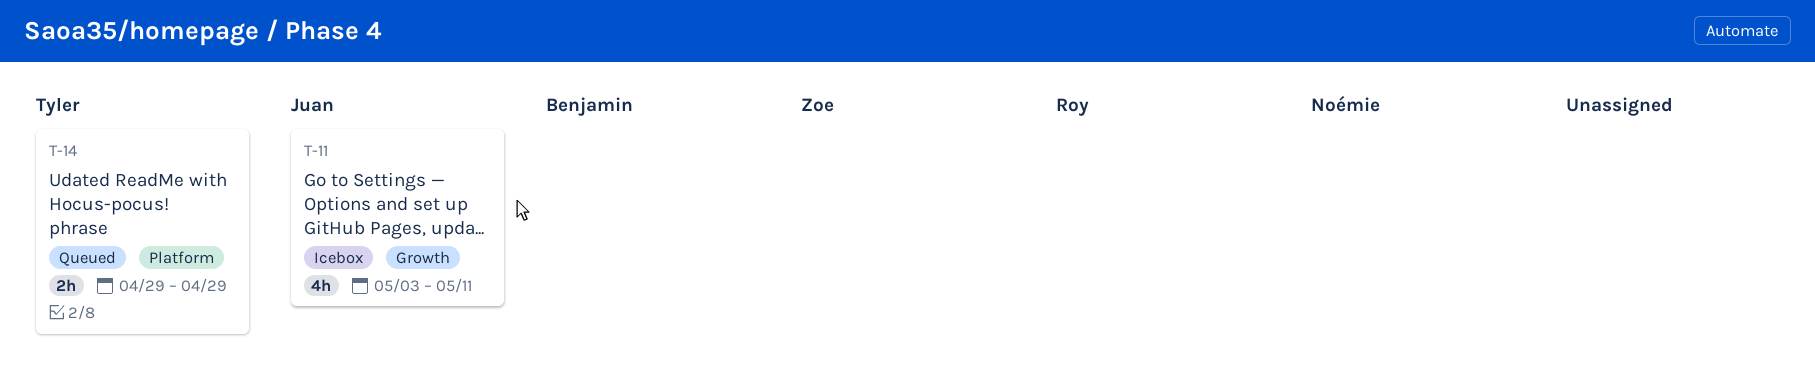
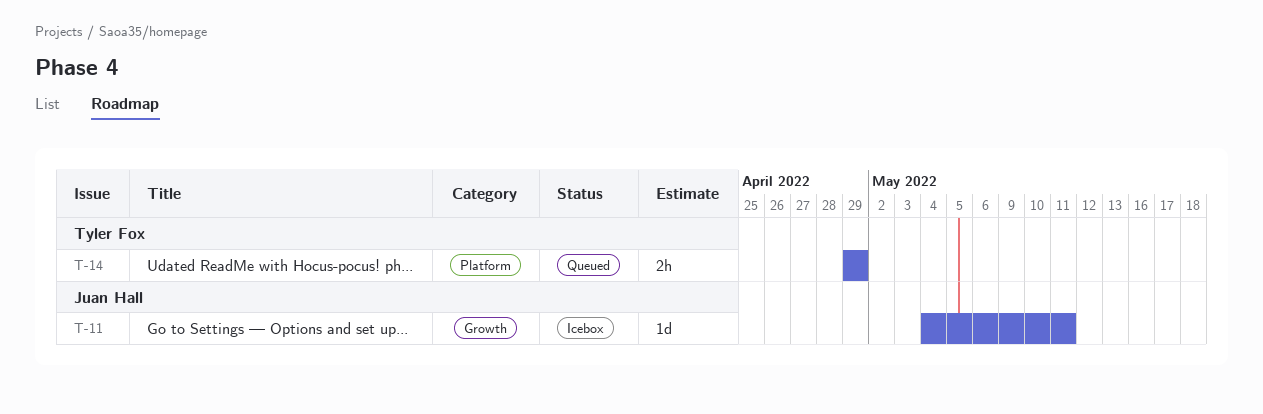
T-11, estimate: 4h -> 1d
T-11, start: May 3 -> May 4

